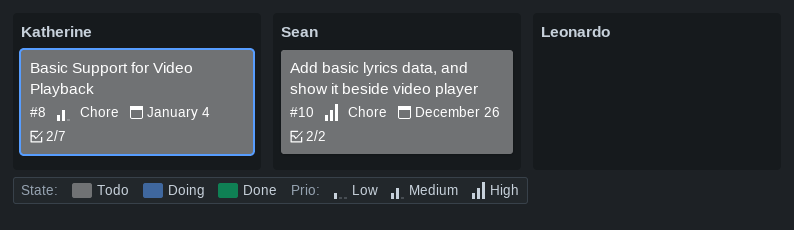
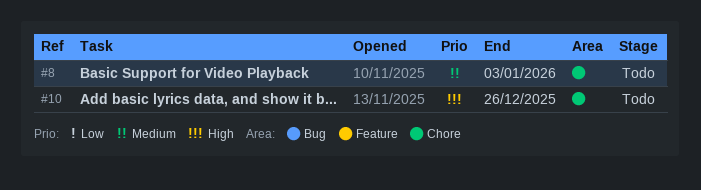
#8, due: Jan 4 -> Jan 3

